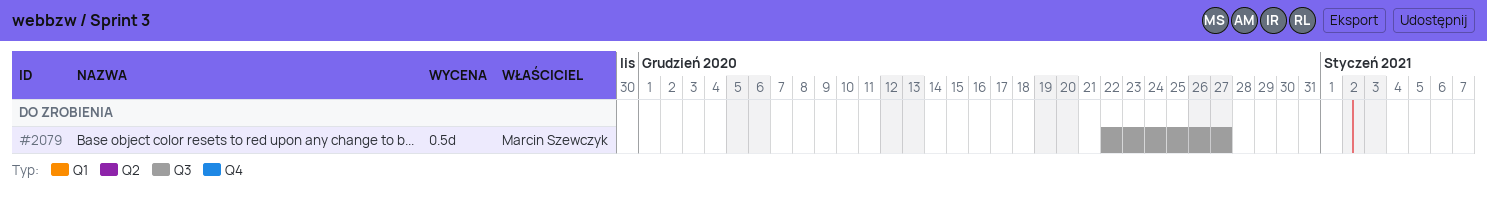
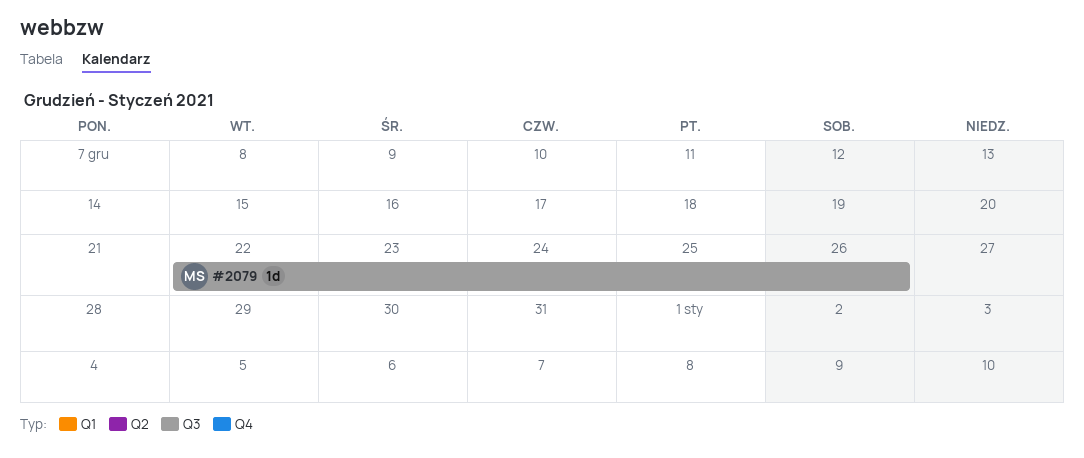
#2079, estimate: 0.5d -> 1d
#2079, due: Dec 27 -> Dec 26

